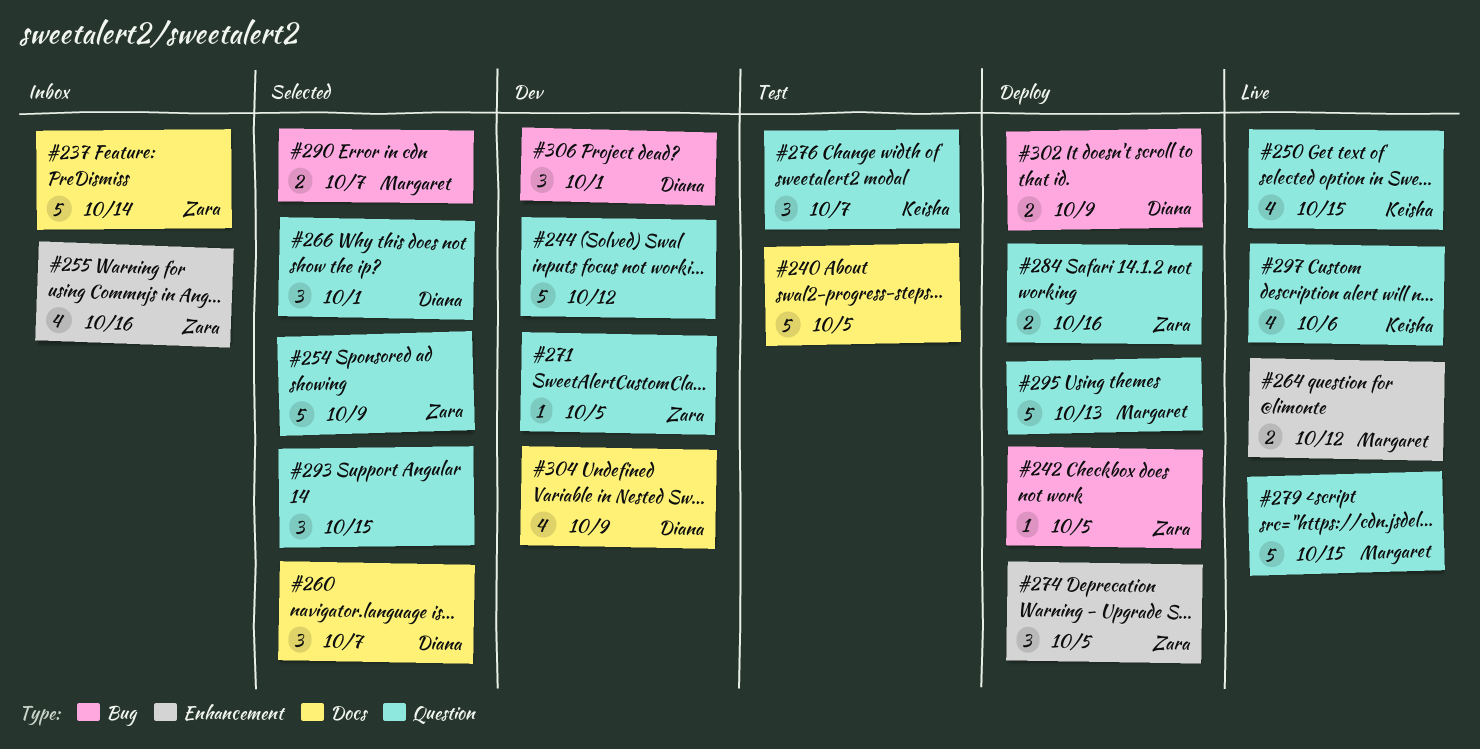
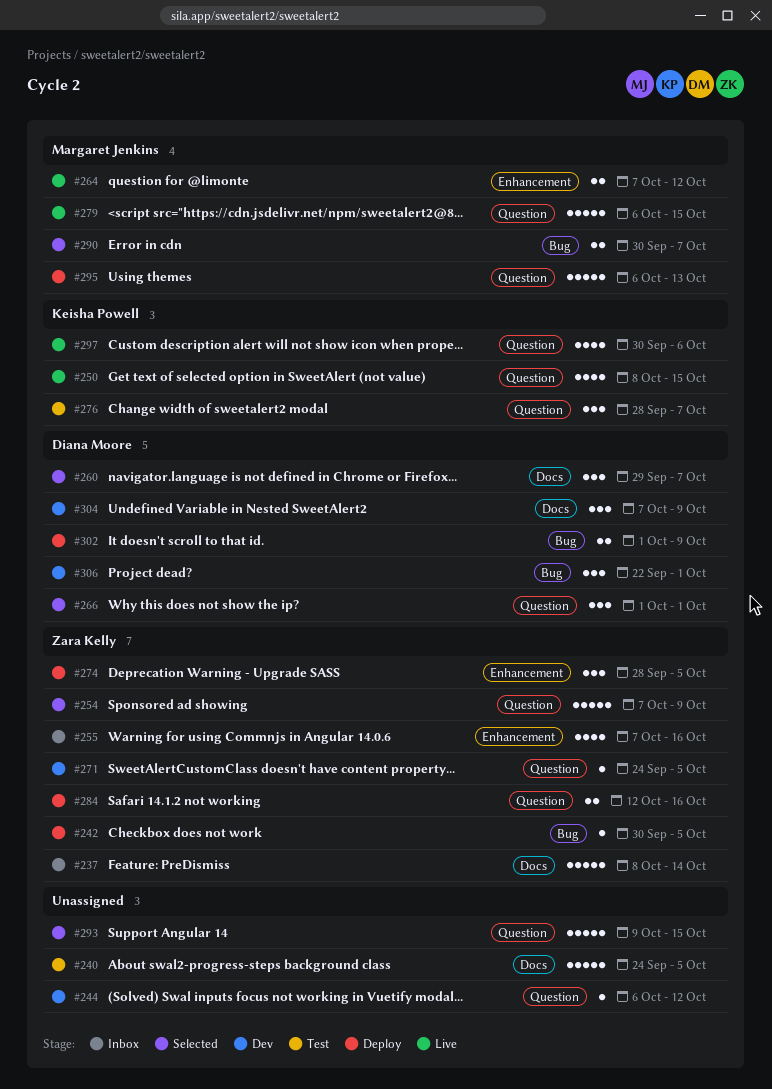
#244, estimate: 5 -> 1
#293, estimate: 3 -> 5
#304, estimate: 4 -> 3

